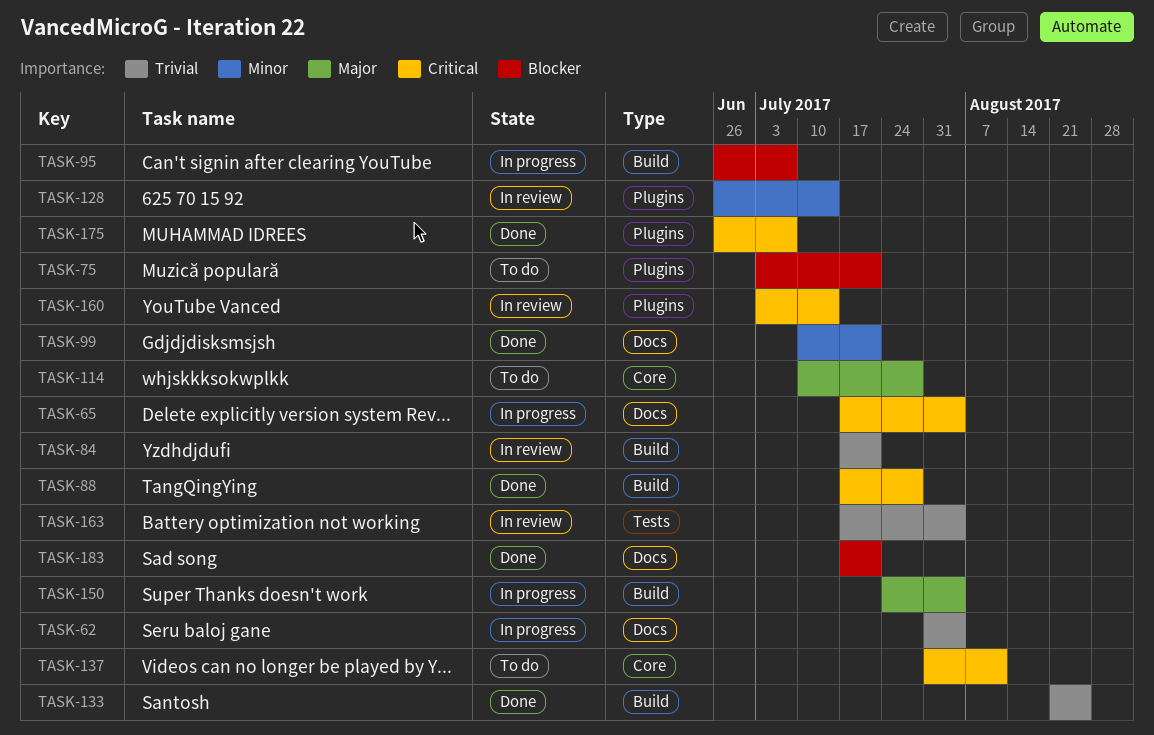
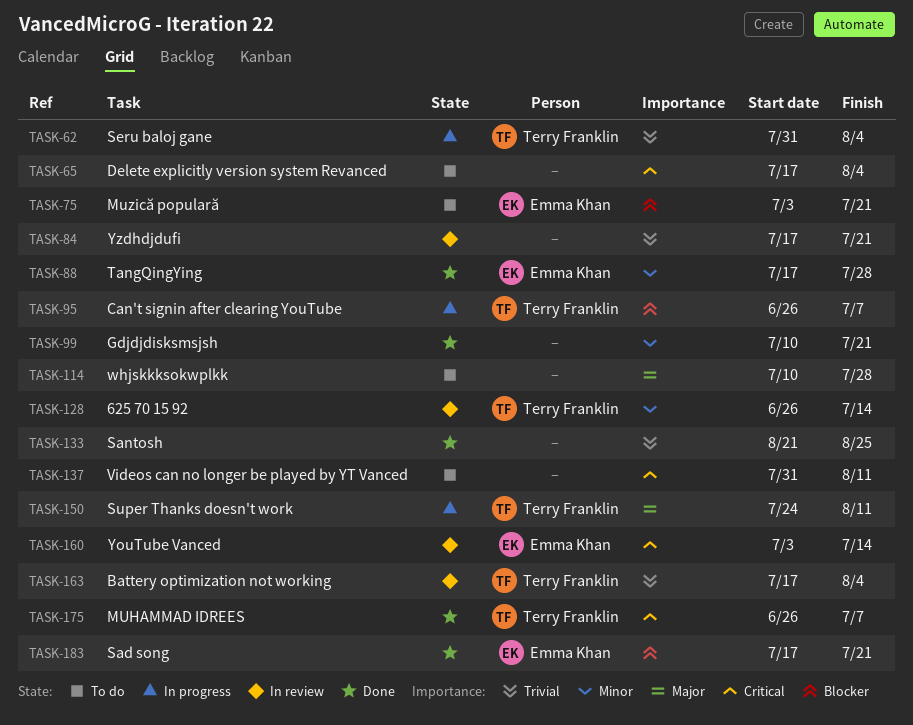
TASK-65, status: In progress -> To do
TASK-88, priority: Critical -> Minor
TASK-150, due: Aug 4 -> Aug 11

